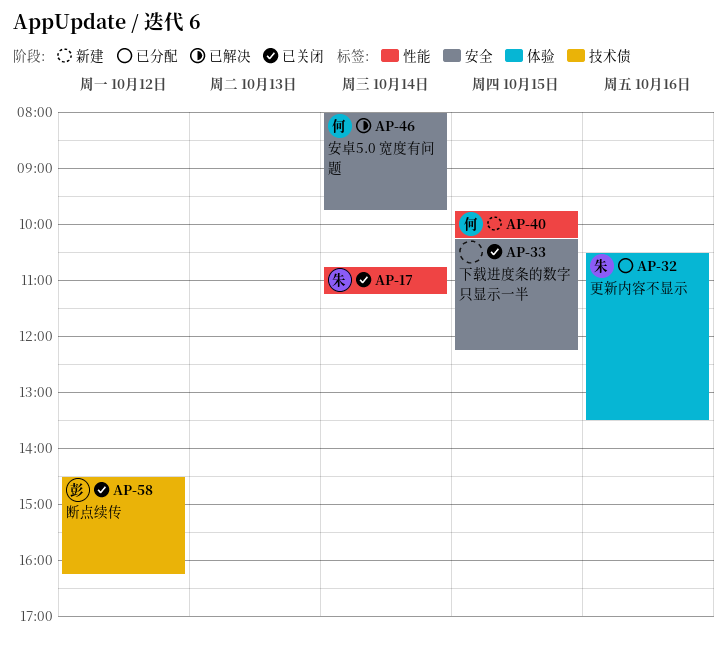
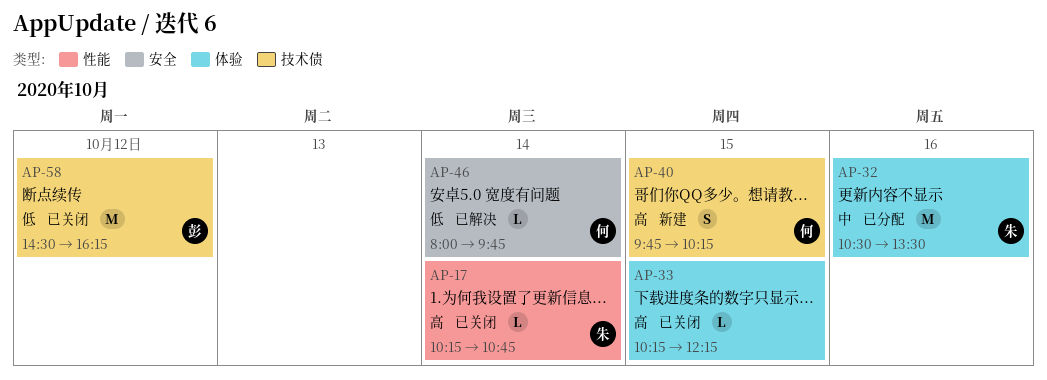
AP-17, begins: 10:45 -> 10:15
AP-17, ends: 11:15 -> 10:45
AP-33, label: 安全 -> 体验
AP-40, label: 性能 -> 技术债

